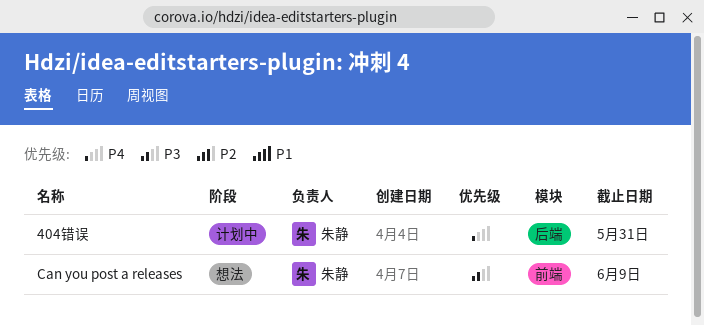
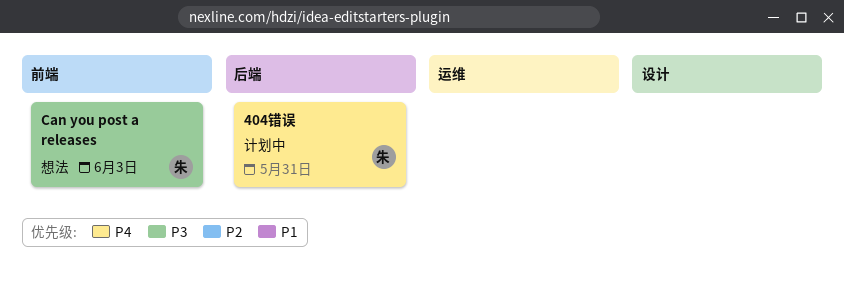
Can you post a releases, due: Jun 9 -> Jun 3

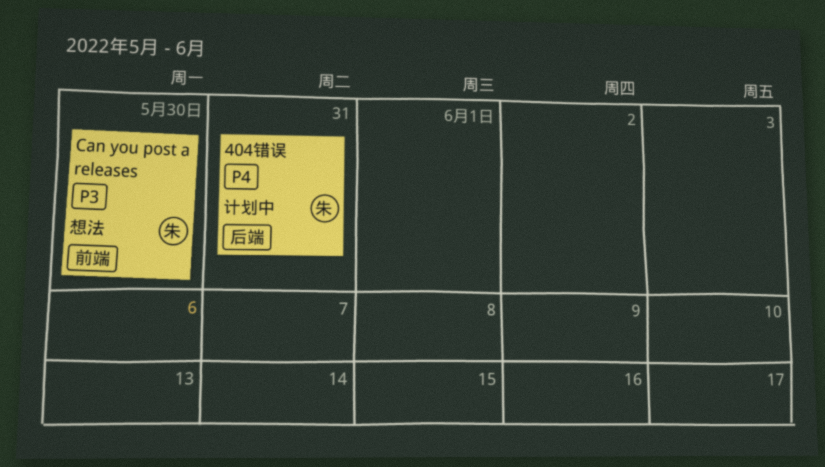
Can you post a releases, due: Jun 3 -> May 30

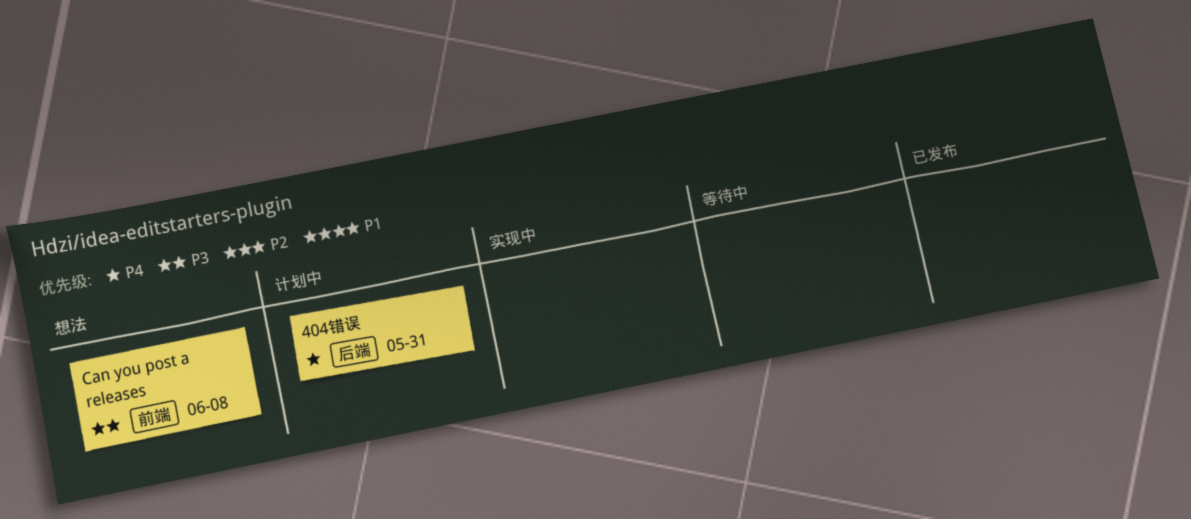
Can you post a releases, due: May 30 -> Jun 8

